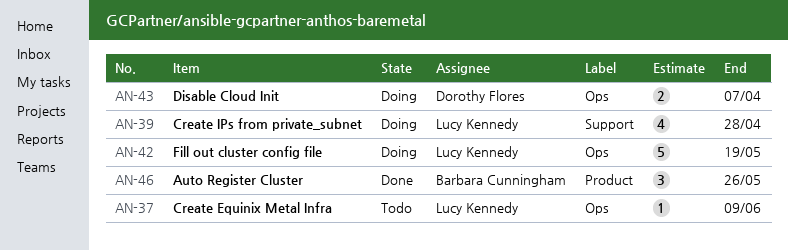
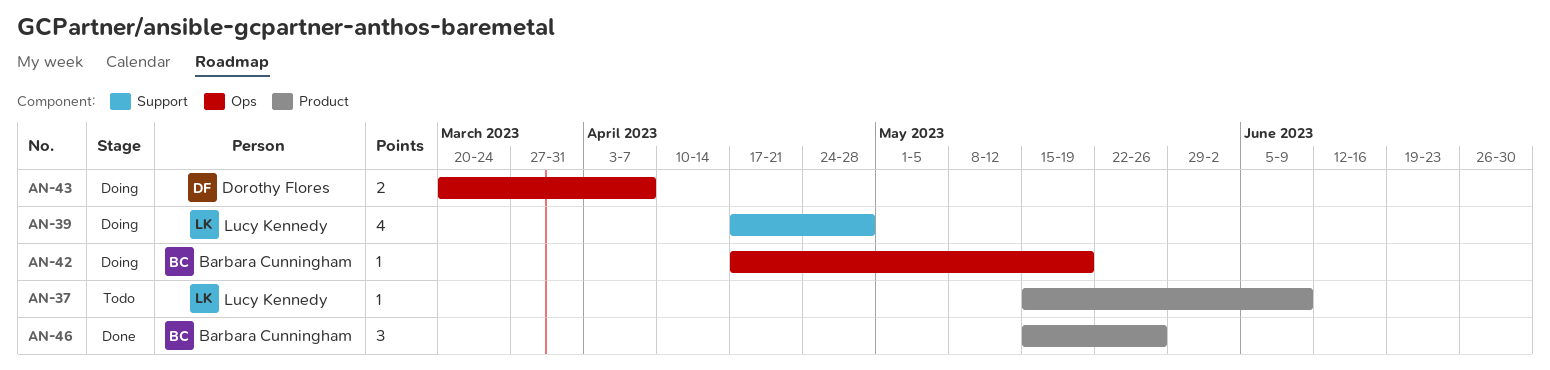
AN-37, label: Ops -> Product
AN-42, owner: Lucy Kennedy -> Barbara Cunningham
AN-42, estimate: 5 -> 1

